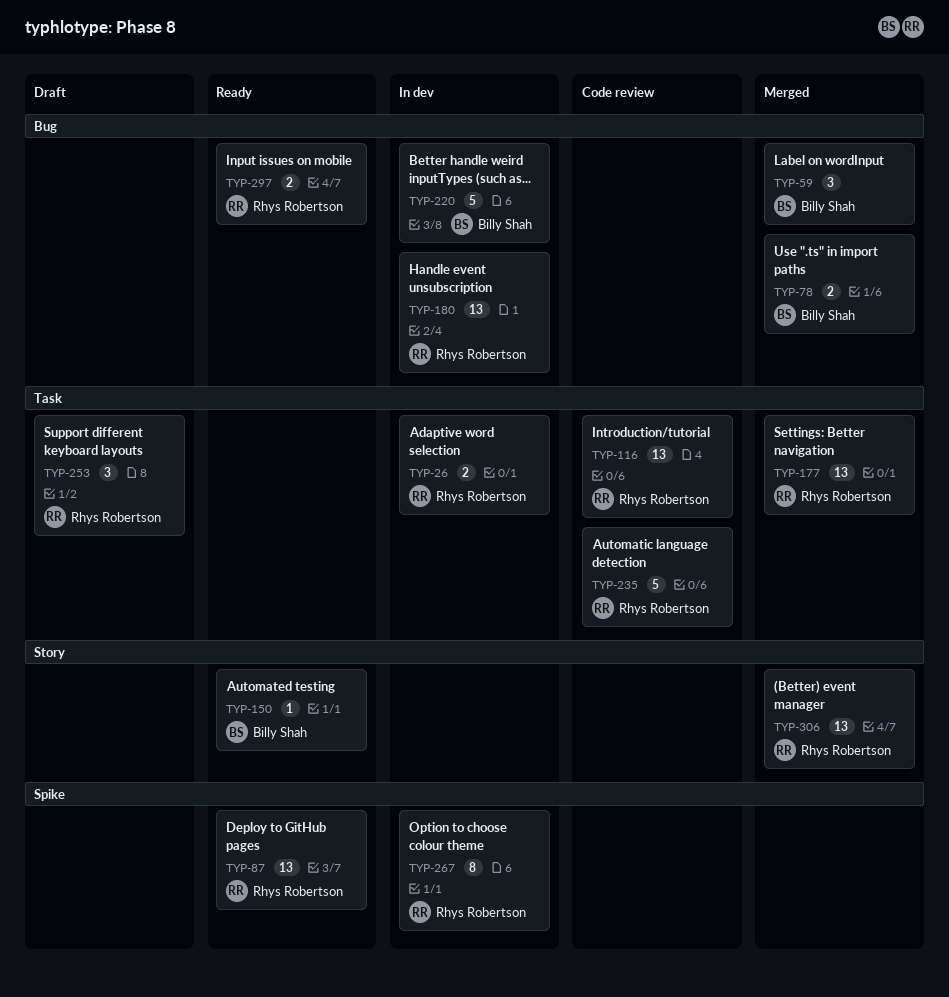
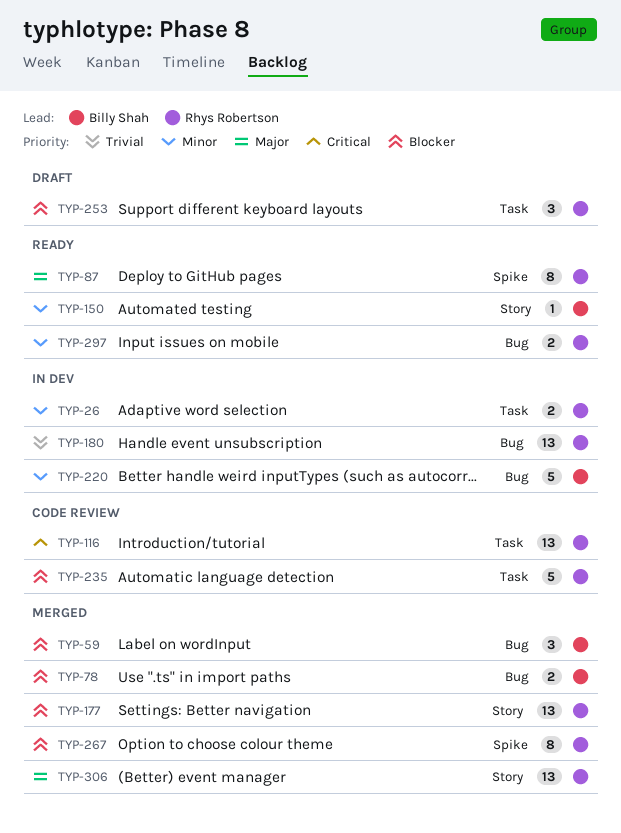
TYP-87, estimate: 13 -> 8
TYP-177, label: Task -> Story
TYP-267, status: In dev -> Merged

